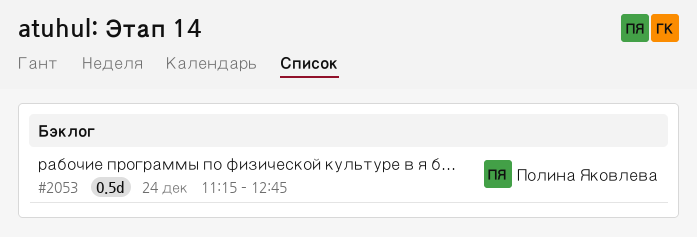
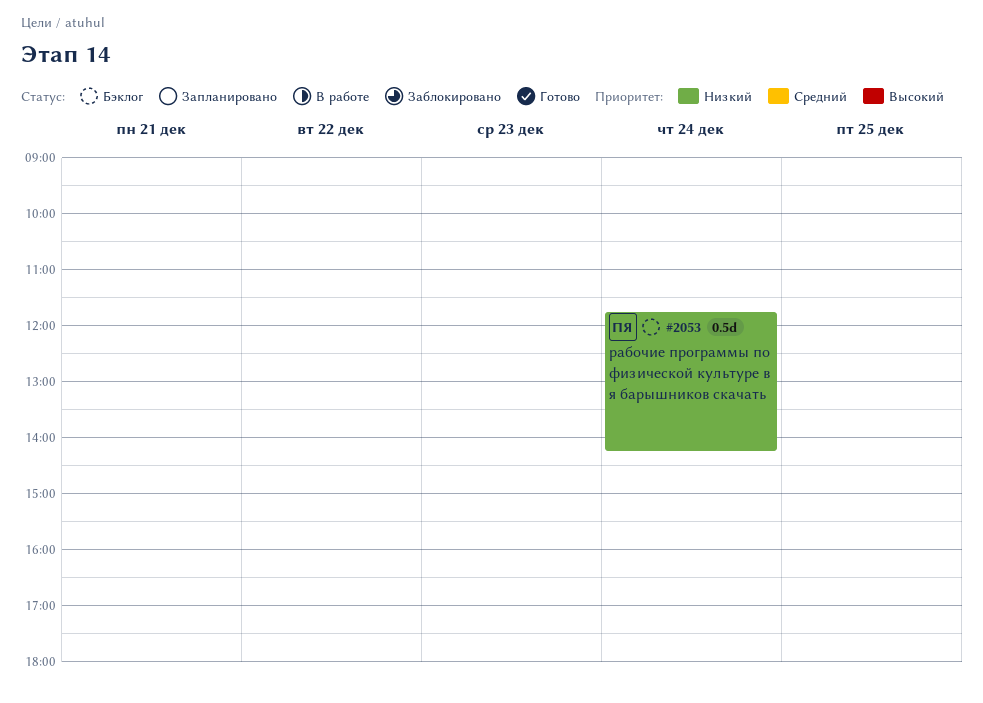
#2053, begins: 11:15 -> 11:45
#2053, ends: 12:45 -> 14:15

